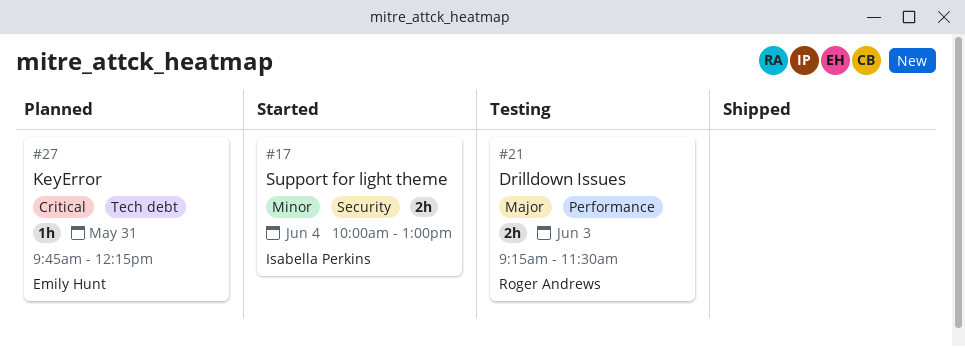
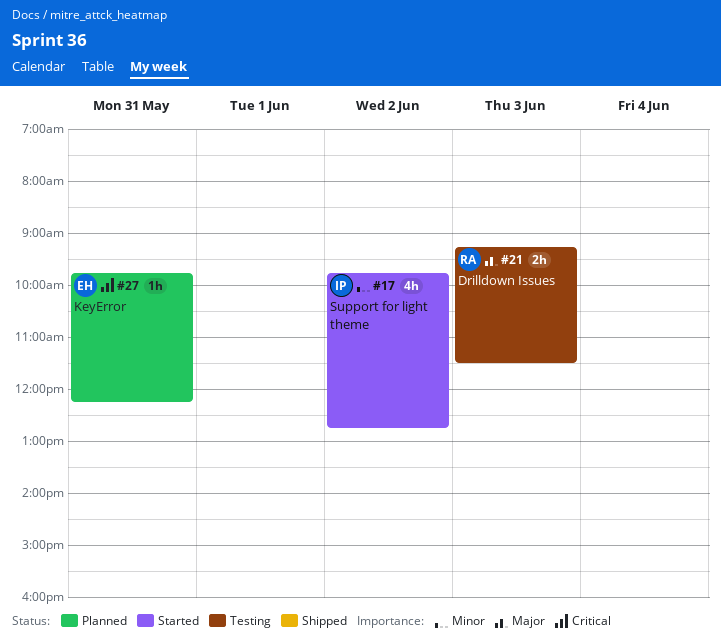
#17, estimate: 2h -> 4h
#17, day: Jun 4 -> Jun 2
#17, begins: 10:00 -> 09:45
#17, ends: 13:00 -> 12:45

